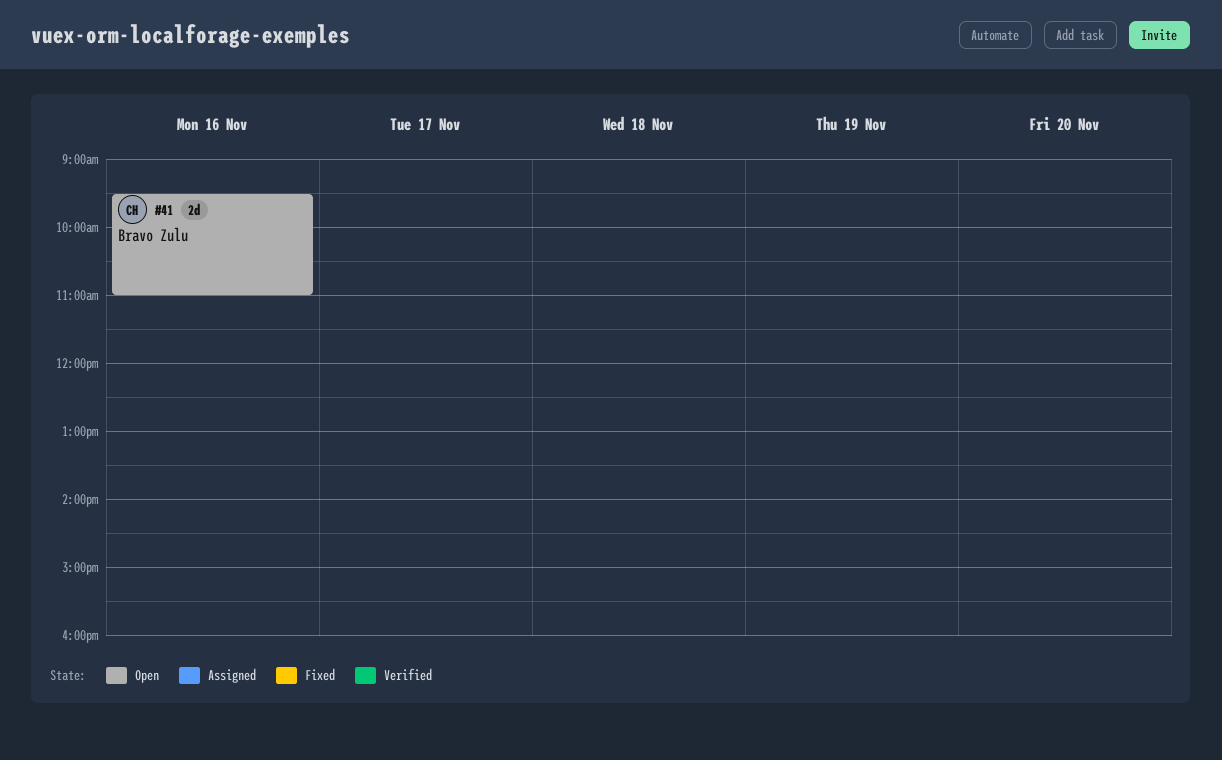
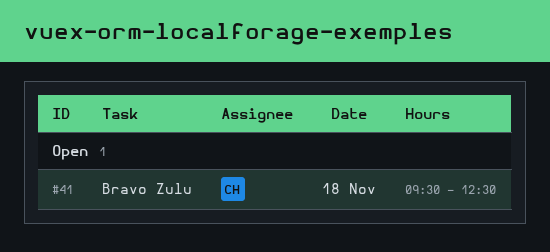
#41, day: Nov 16 -> Nov 18
#41, ends: 11:00 -> 12:30

